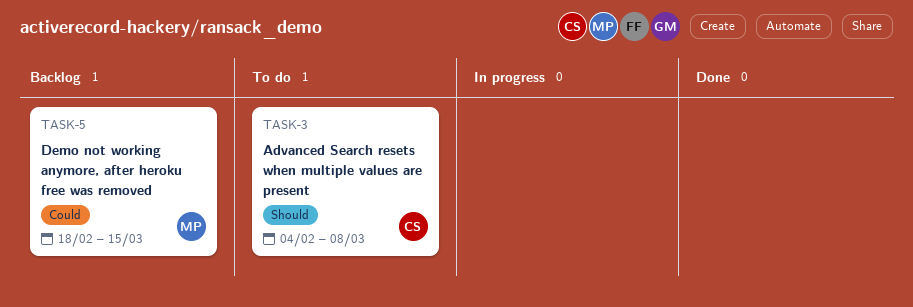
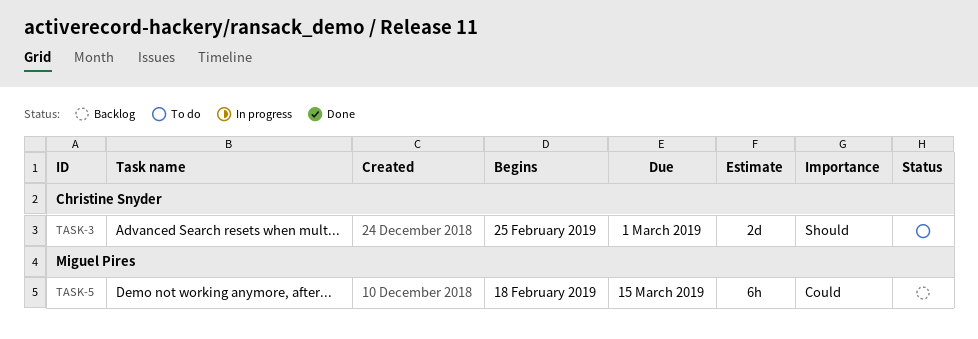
TASK-3, start: Feb 4 -> Feb 25
TASK-3, due: Mar 8 -> Mar 1

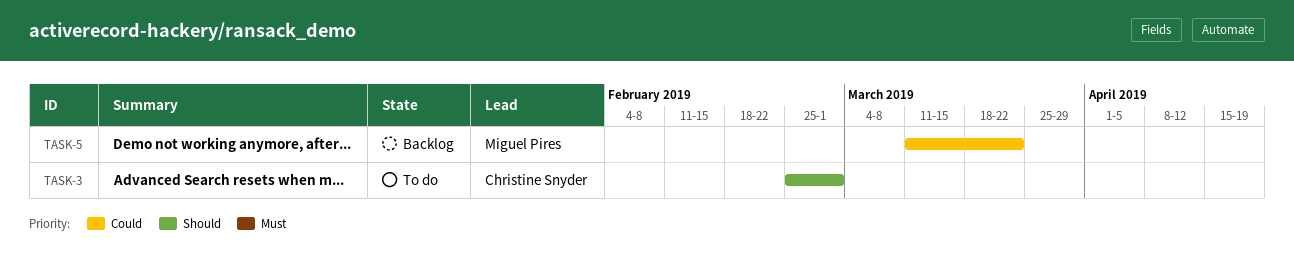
TASK-5, start: Feb 18 -> Mar 11
TASK-5, due: Mar 15 -> Mar 22

